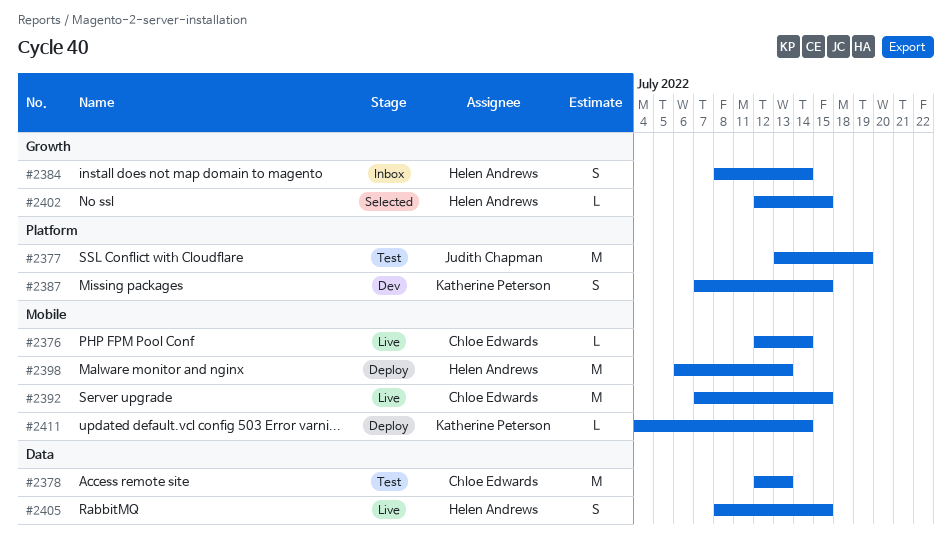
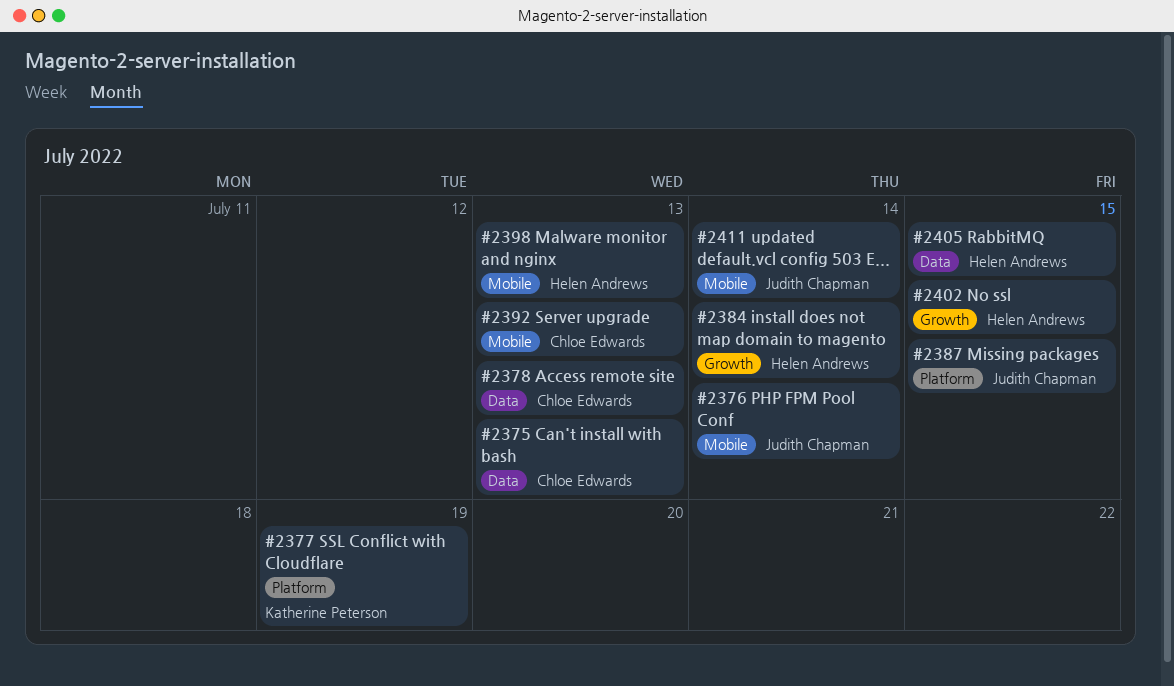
#2375: none -> present
#2376, owner: Chloe Edwards -> Judith Chapman
#2377, owner: Judith Chapman -> Katherine Peterson
#2387, owner: Katherine Peterson -> Judith Chapman
#2392, due: Jul 15 -> Jul 13
#2411, owner: Katherine Peterson -> Judith Chapman

